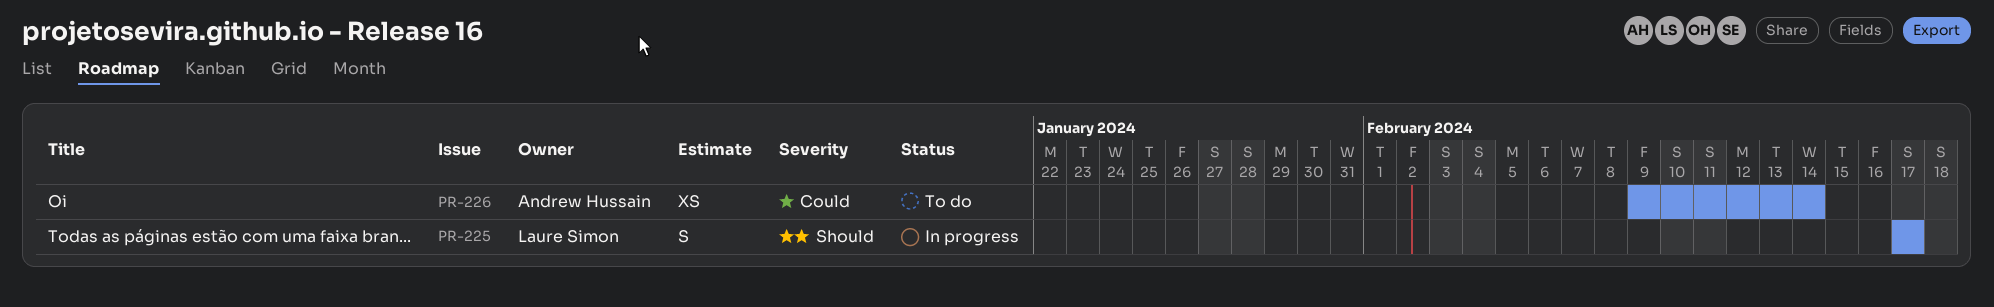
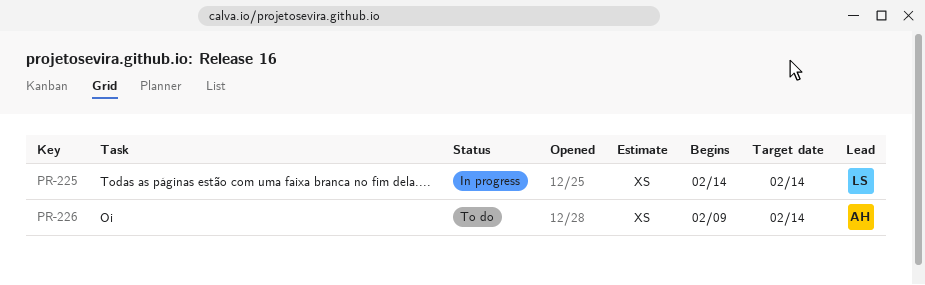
PR-225, estimate: S -> XS
PR-225, start: Feb 17 -> Feb 14
PR-225, due: Feb 17 -> Feb 14

